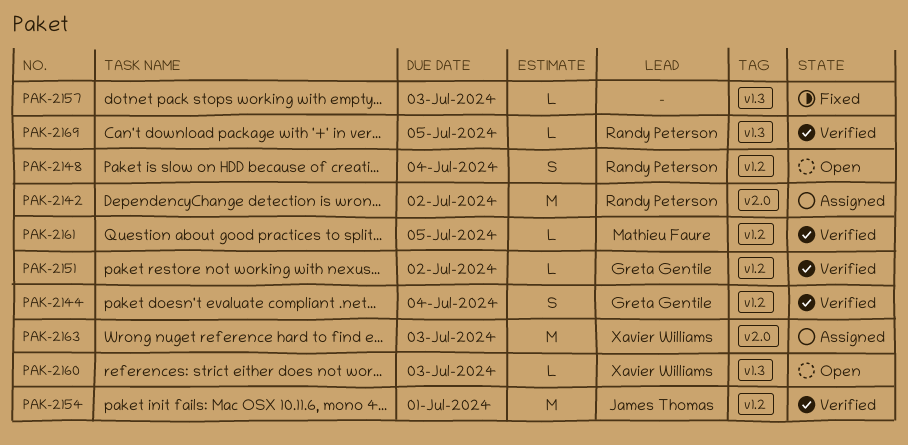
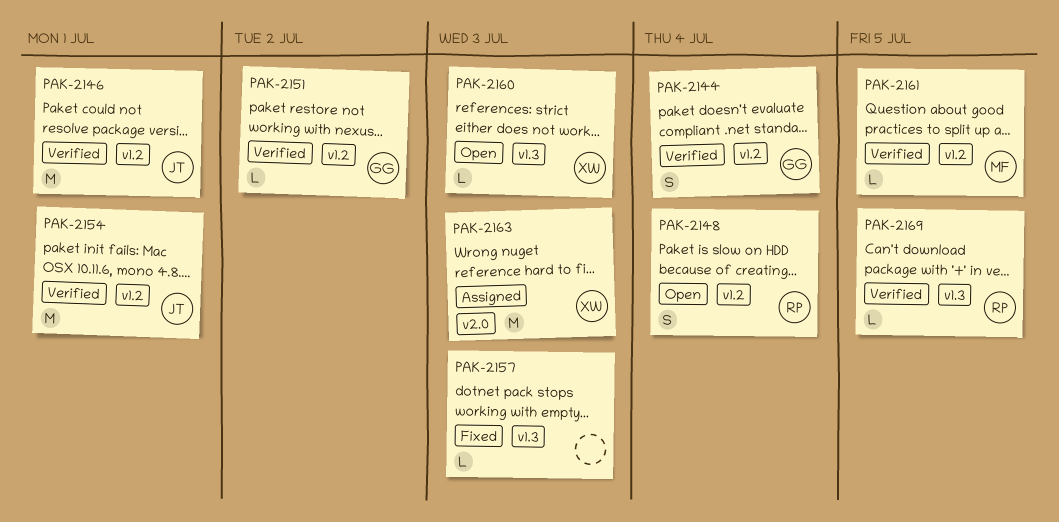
PAK-2142: present -> none
PAK-2146: none -> present

